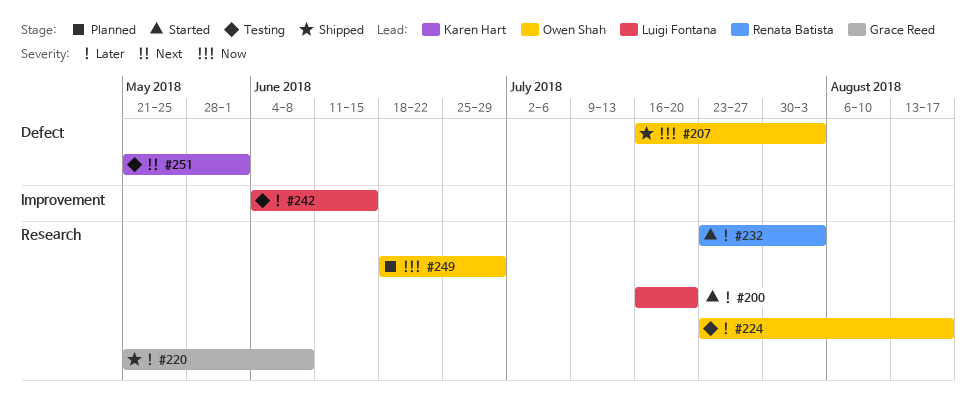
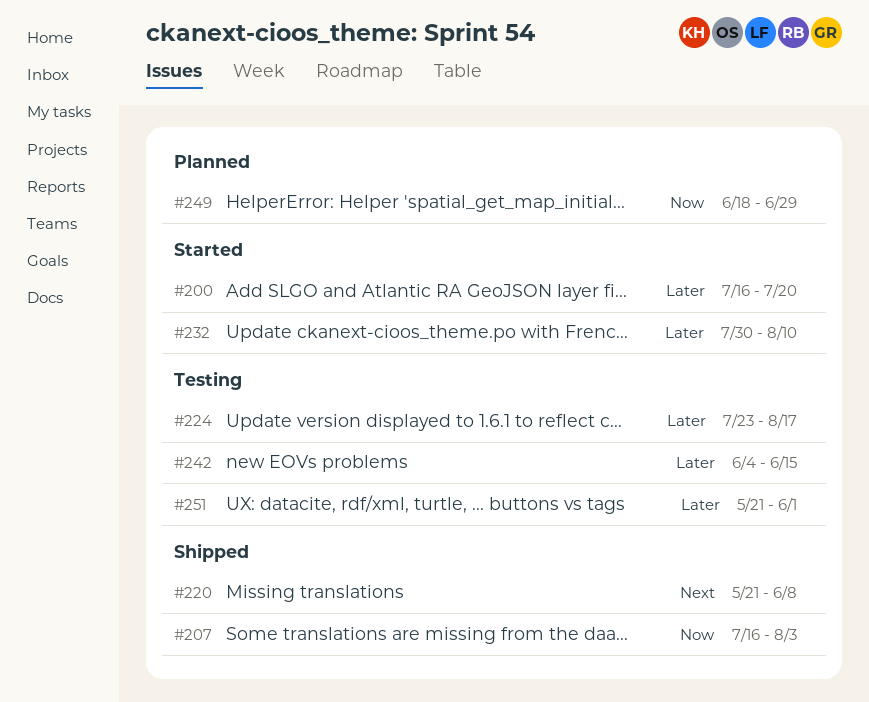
#220, priority: Later -> Next
#232, start: Jul 23 -> Jul 30
#232, due: Aug 3 -> Aug 10
#251, priority: Next -> Later

